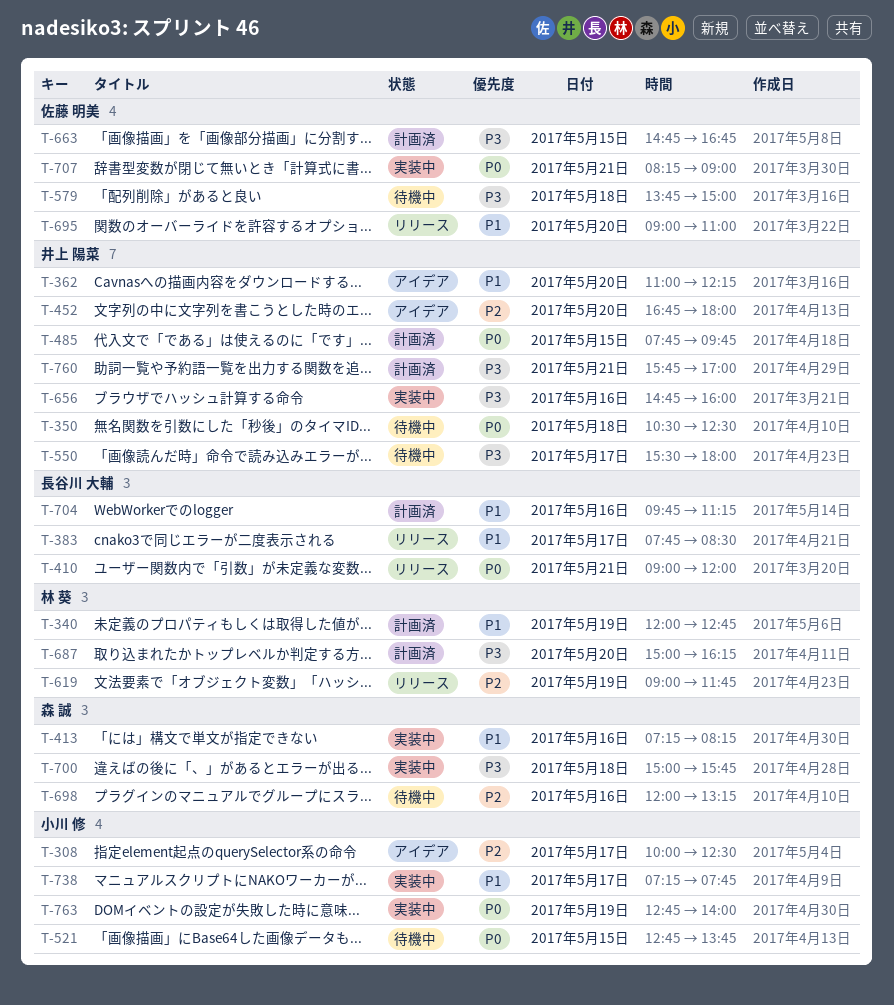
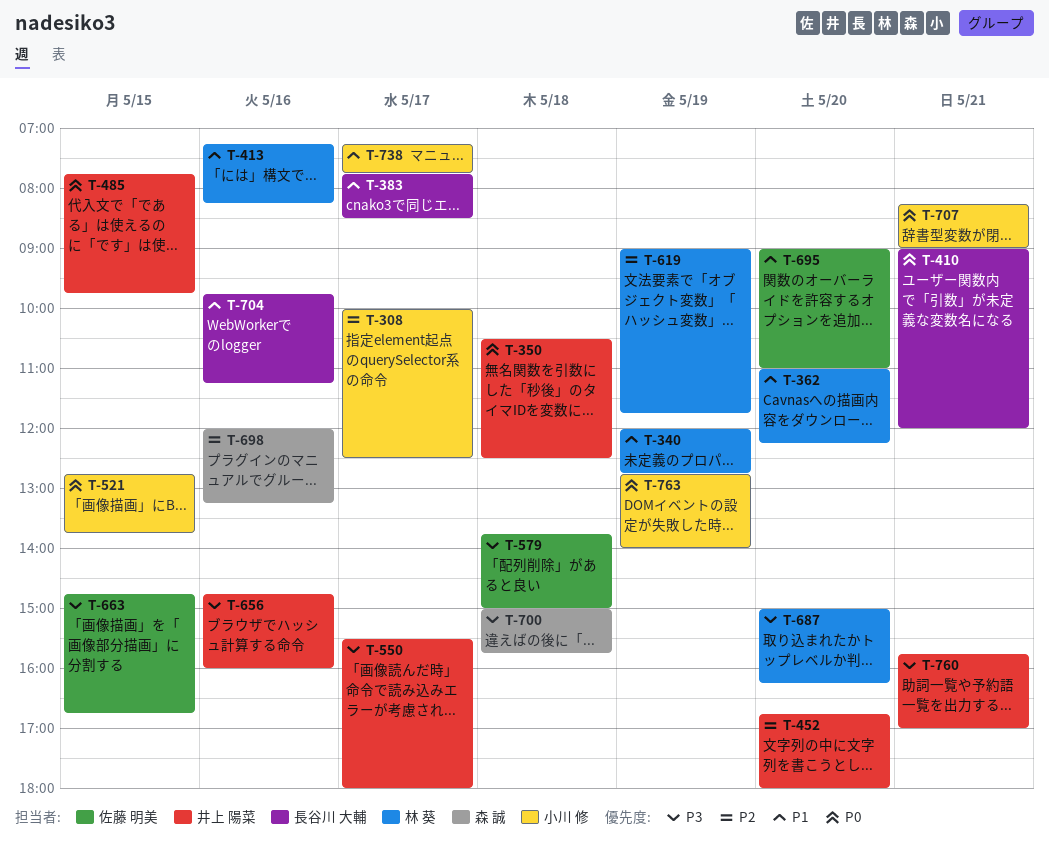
T-362, owner: 井上 陽菜 -> 林 葵
T-413, owner: 森 誠 -> 林 葵
T-707, owner: 佐藤 明美 -> 小川 修

